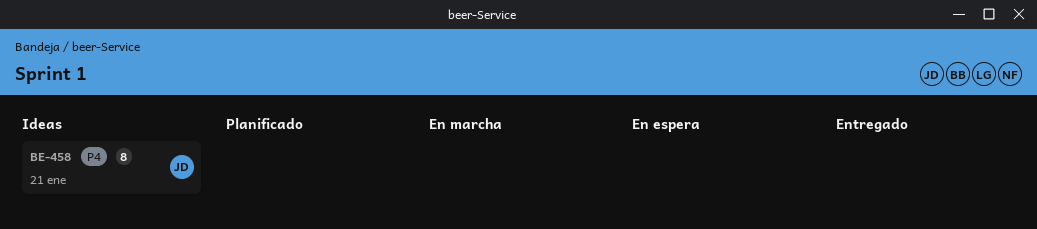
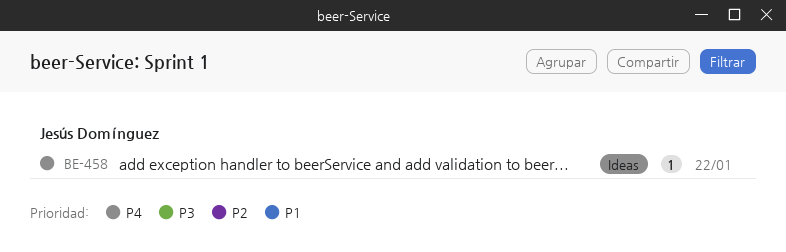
BE-458, estimate: 8 -> 1
BE-458, due: Jan 21 -> Jan 22

